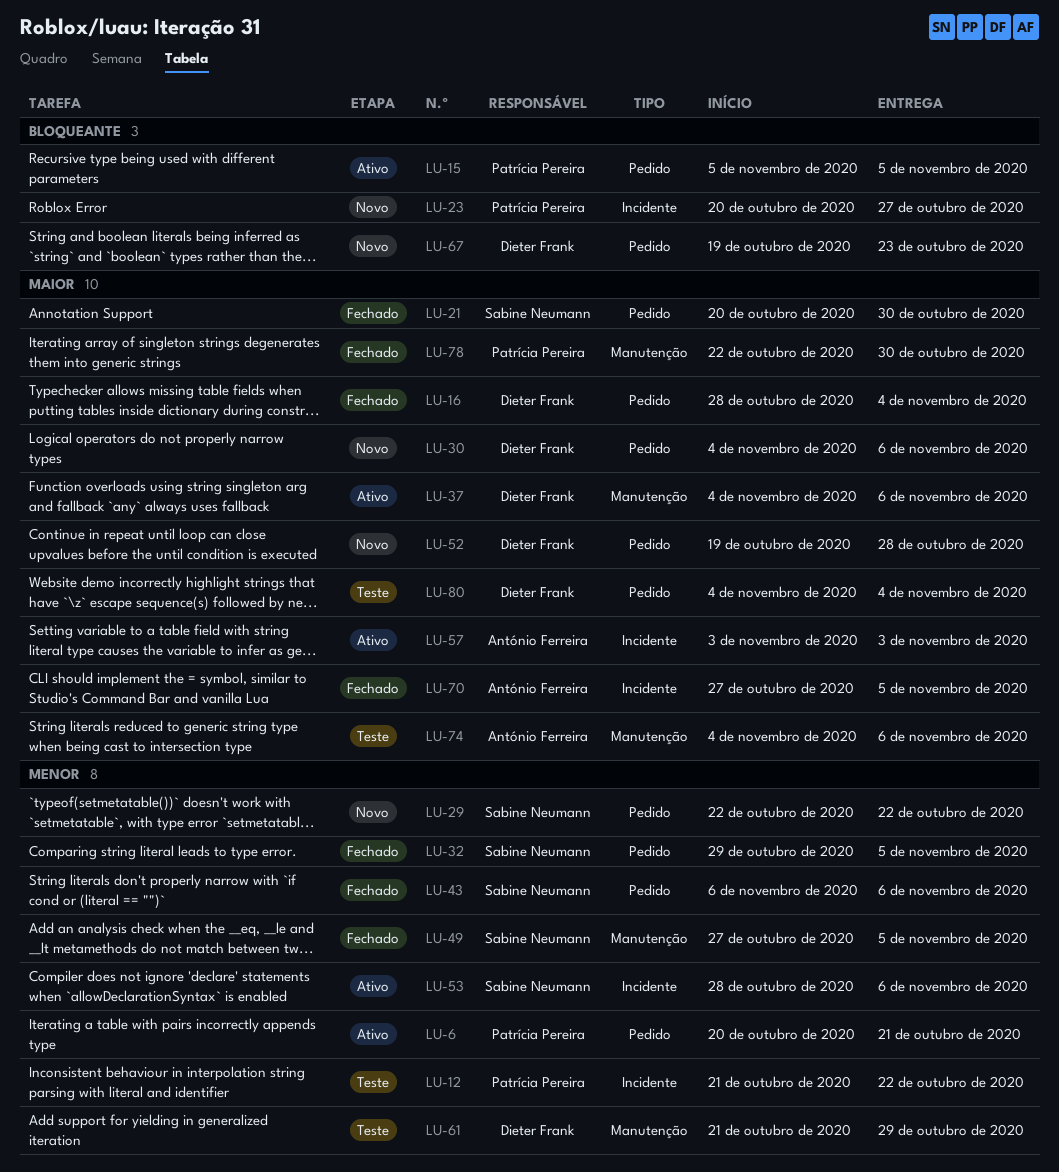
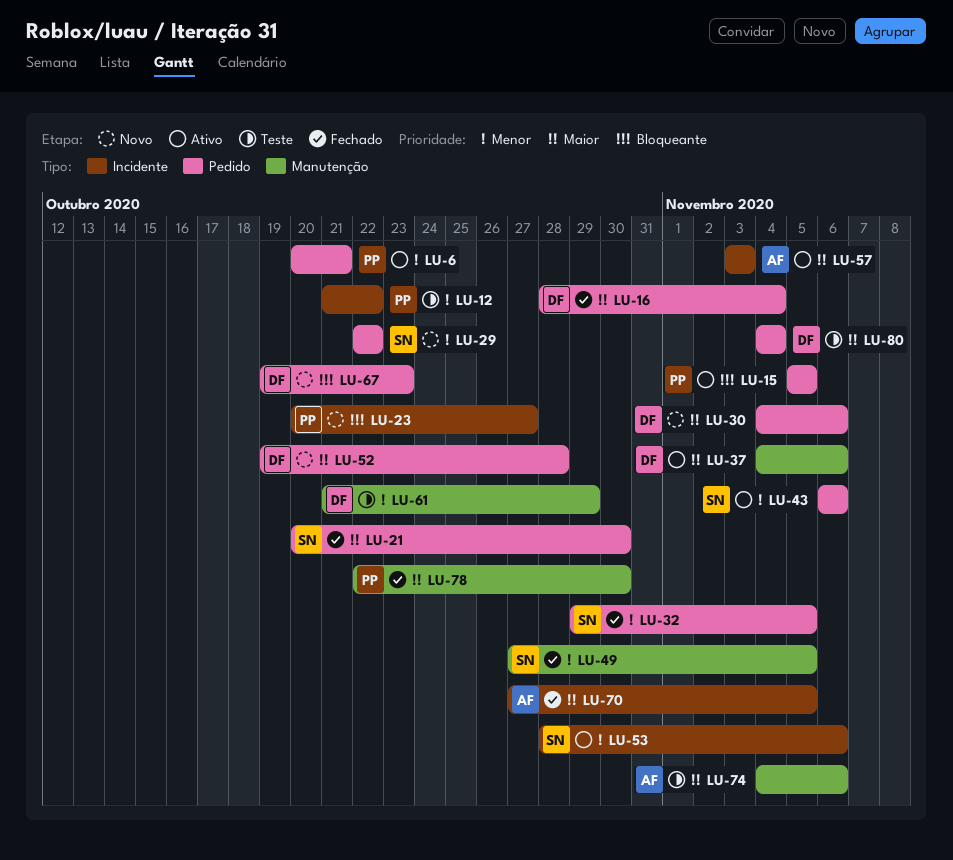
LU-43, status: Fechado -> Ativo

